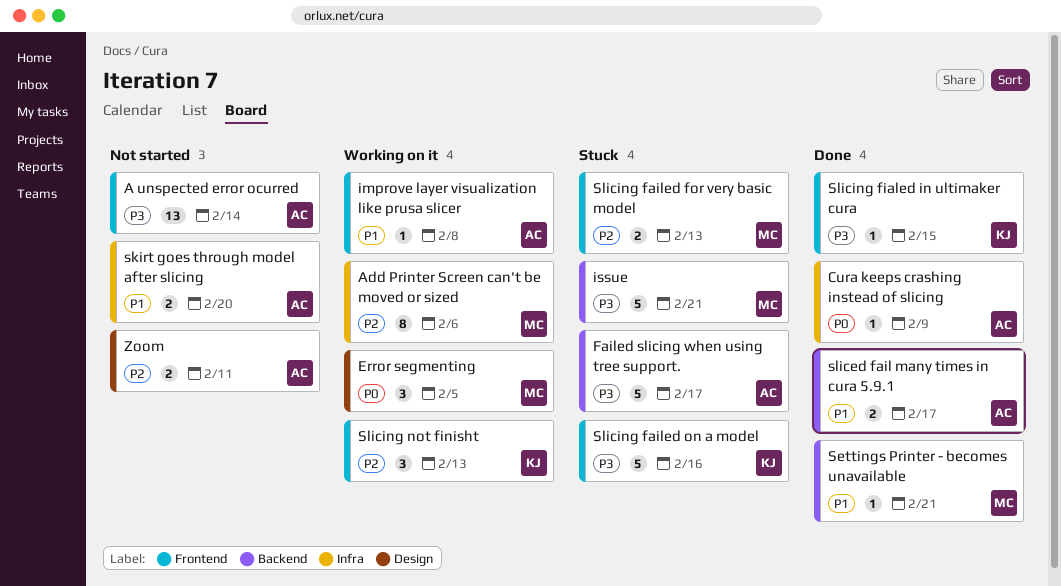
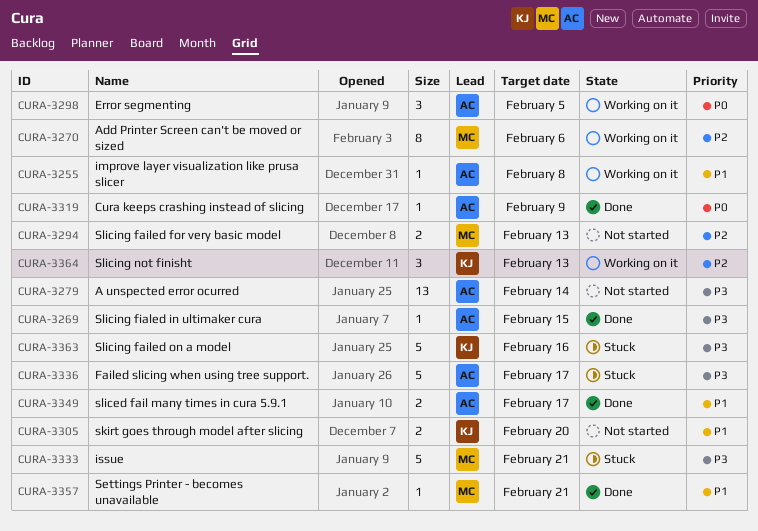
Error segmenting, owner: MC -> AC
skirt goes through model after slicing, owner: AC -> KJ
Slicing failed for very basic model, status: Stuck -> Not started
Slicing fialed in ultimaker cura, owner: KJ -> AC
Zoom: present -> none

